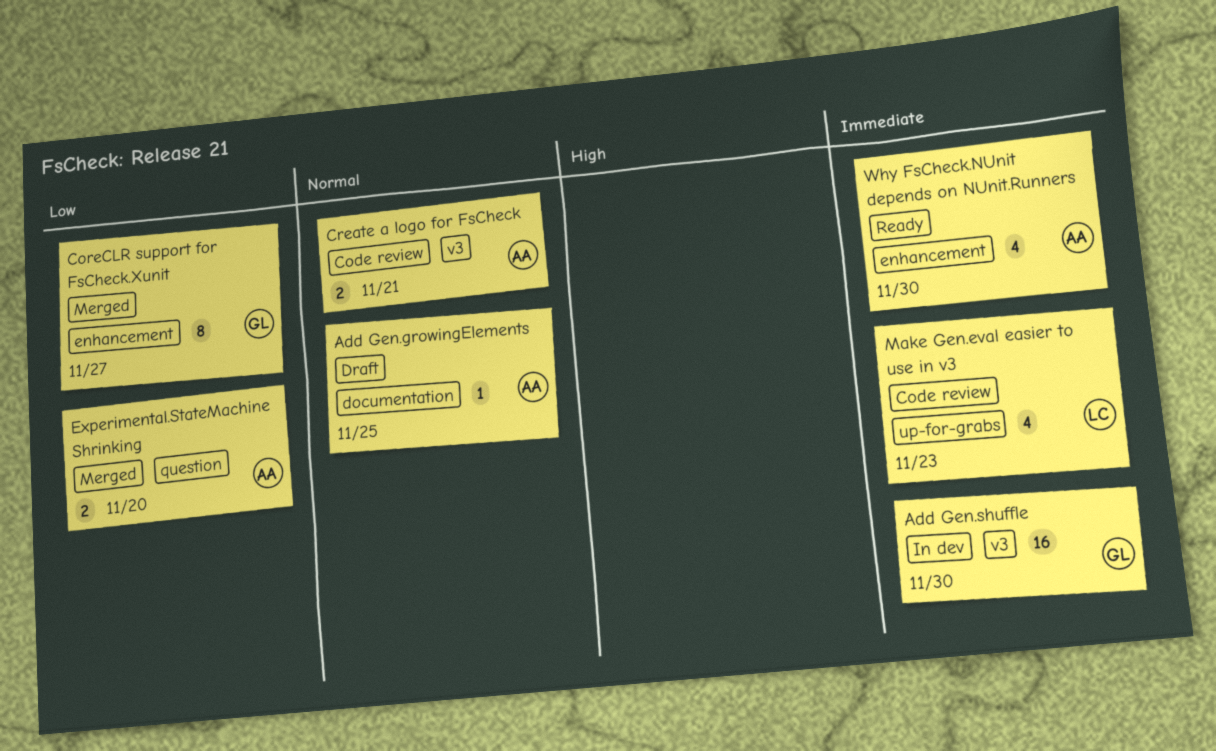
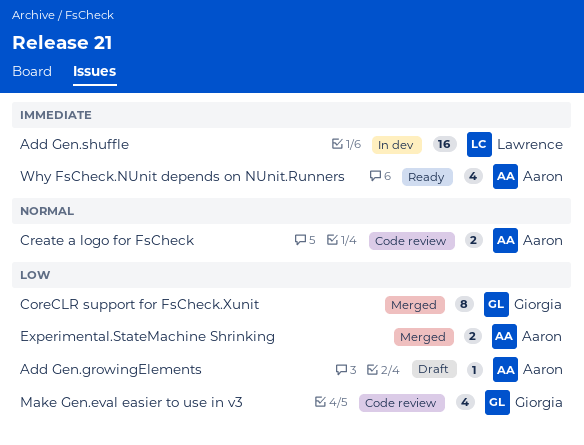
Add Gen.growingElements, priority: Normal -> Low
Add Gen.shuffle, owner: Giorgia -> Lawrence
Make Gen.eval easier to use in v3, owner: Lawrence -> Giorgia
Make Gen.eval easier to use in v3, priority: Immediate -> Low

